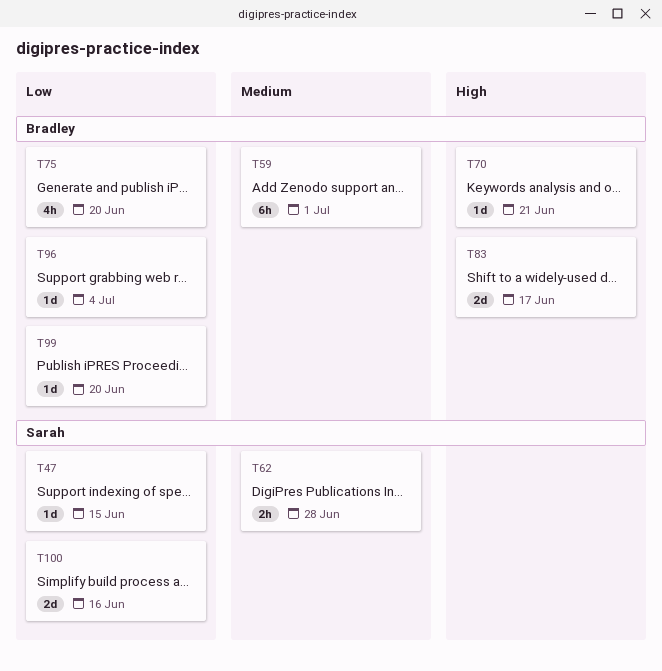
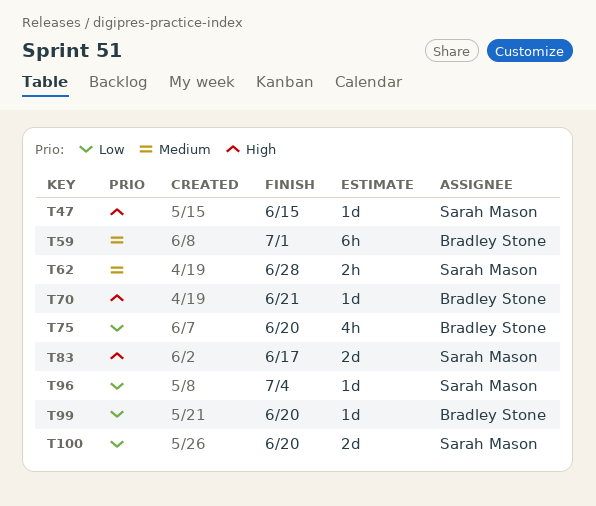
T47, priority: Low -> High
T83, owner: Bradley Stone -> Sarah Mason
T96, owner: Bradley Stone -> Sarah Mason
T100, due: Jun 16 -> Jun 20

